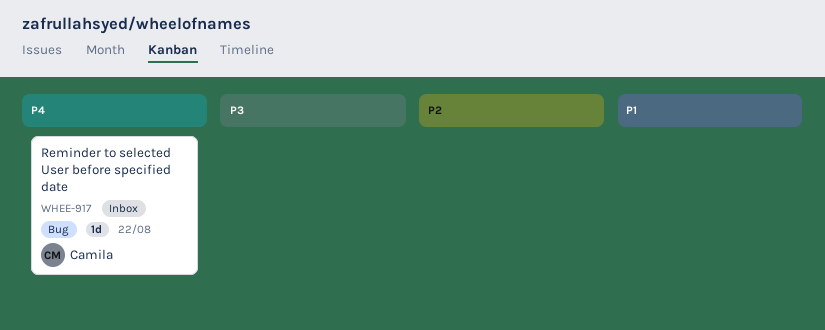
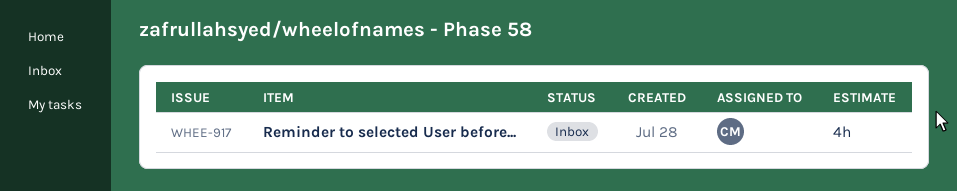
WHEE-917, estimate: 1d -> 4h

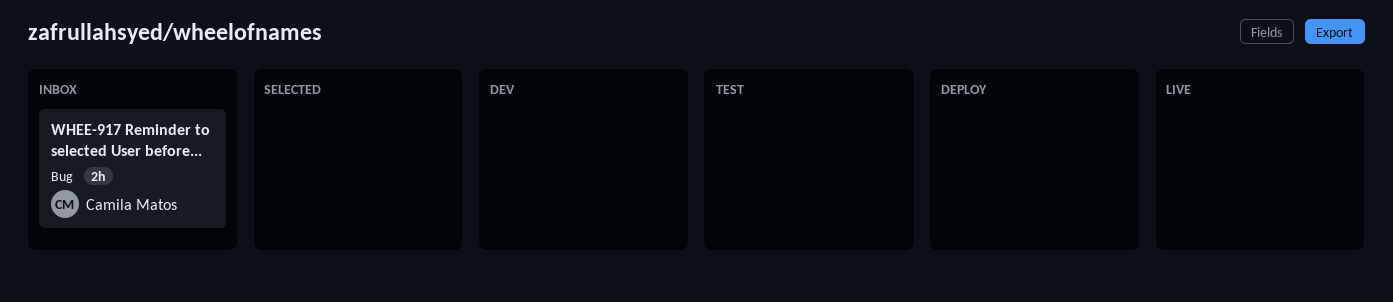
WHEE-917, estimate: 4h -> 2h

